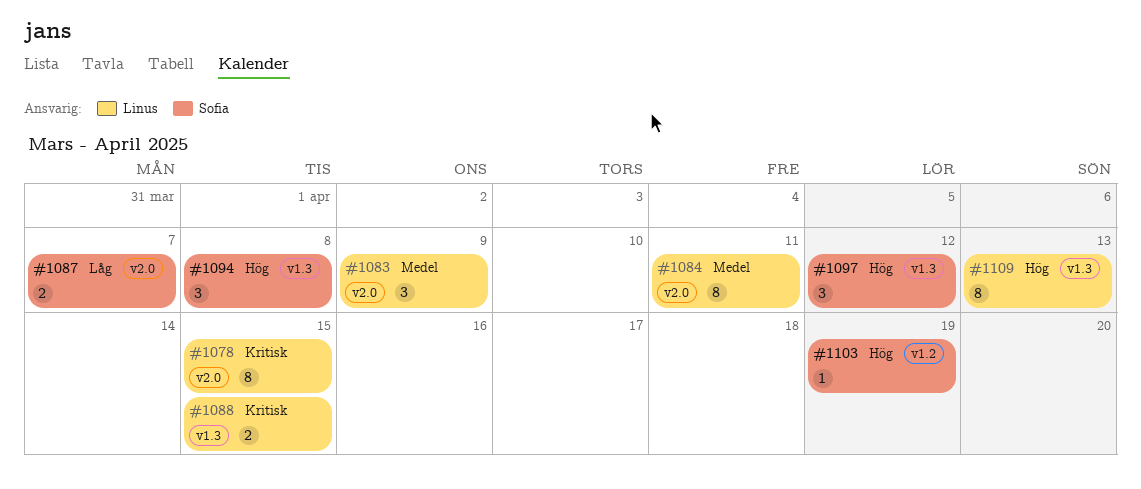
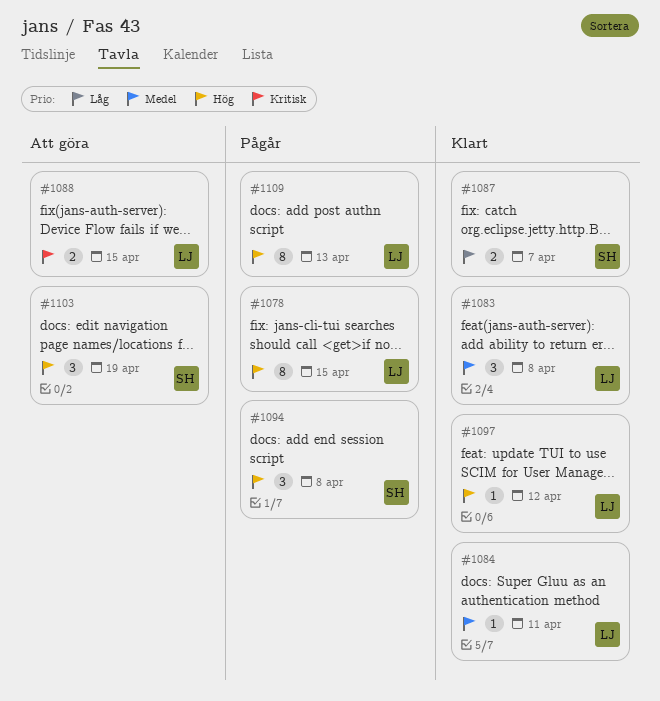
#1078, priority: Kritisk -> Hög
#1083, due: Apr 9 -> Apr 8
#1084, estimate: 8 -> 1
#1097, owner: Sofia -> Linus
#1097, estimate: 3 -> 1
#1103, estimate: 1 -> 3

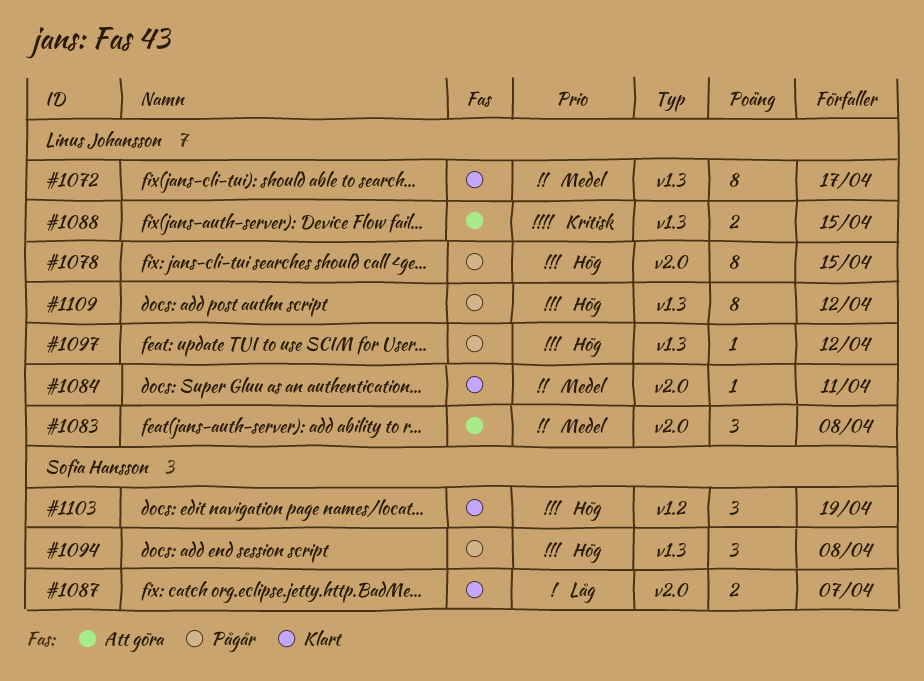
#1072: none -> present
#1083, status: Klart -> Att göra
#1097, status: Klart -> Pågår
#1103, status: Att göra -> Klart
#1109, due: Apr 13 -> Apr 12

